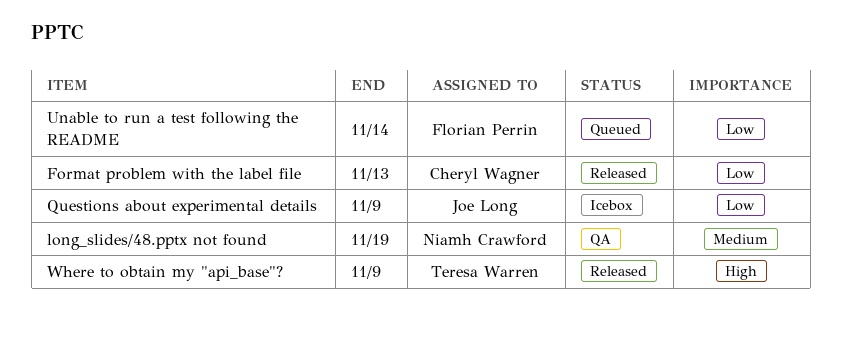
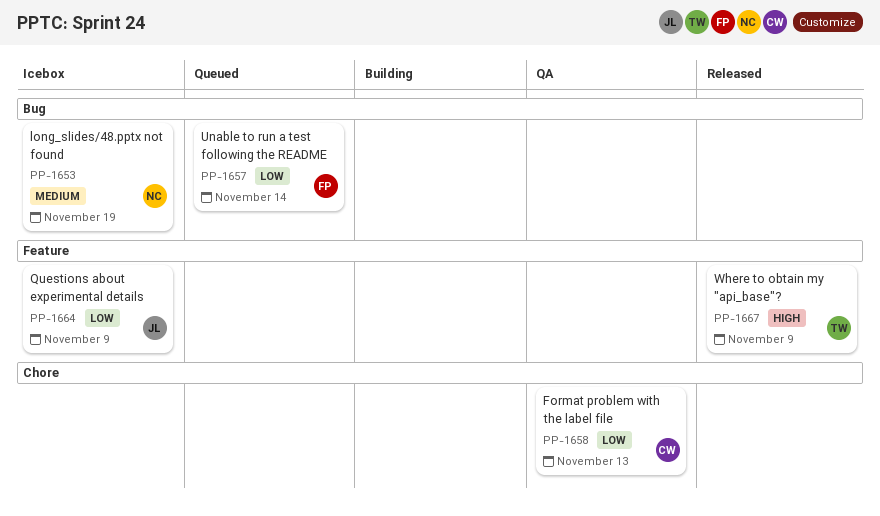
Format problem with the label file, status: Released -> QA
long_slides/48.pptx not found, status: QA -> Icebox

